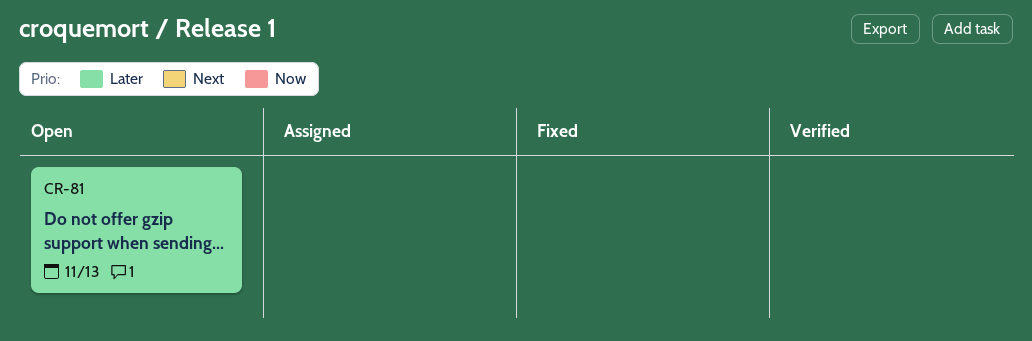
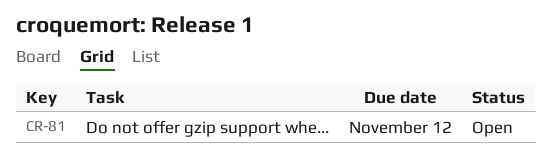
CR-81, due: Nov 13 -> Nov 12

